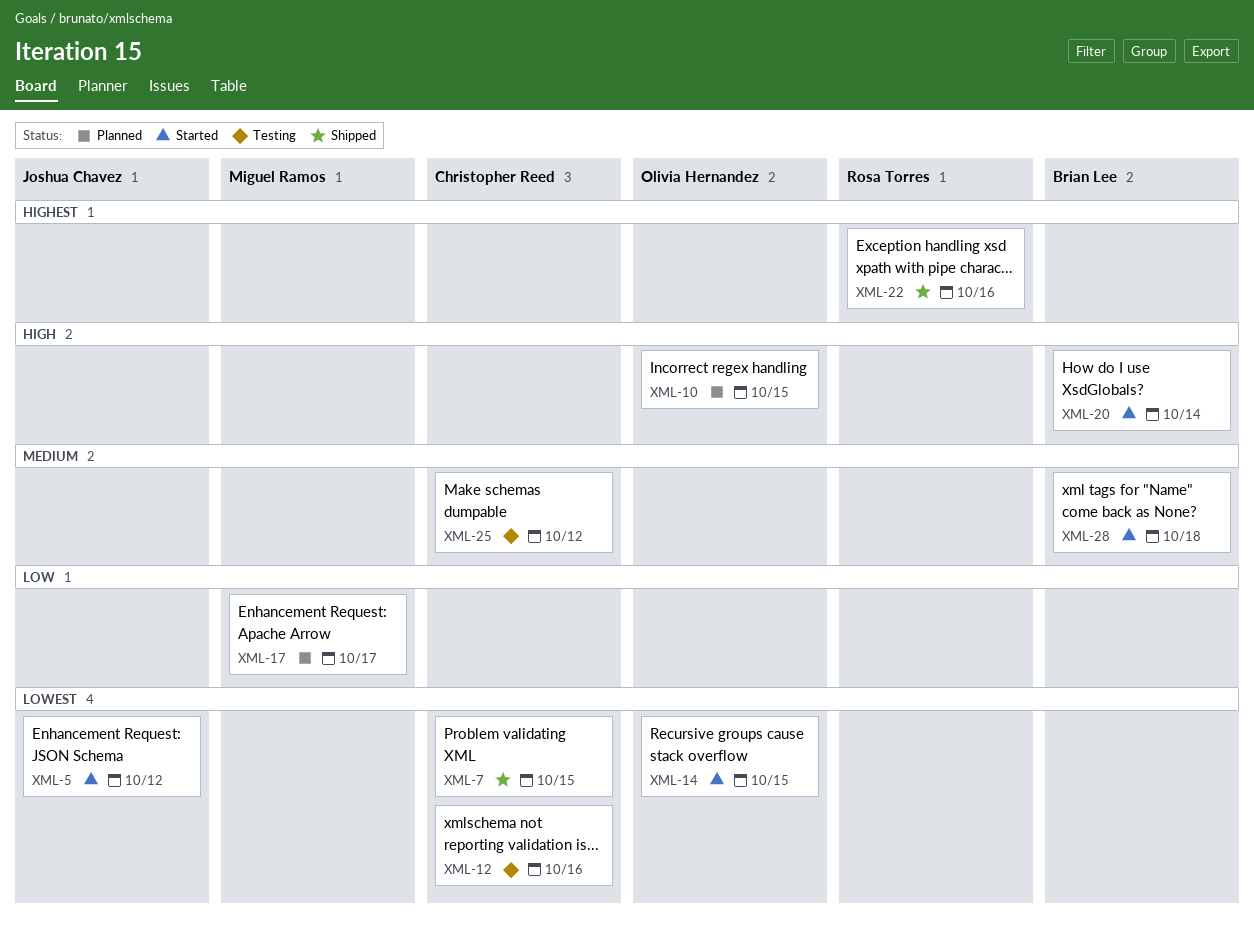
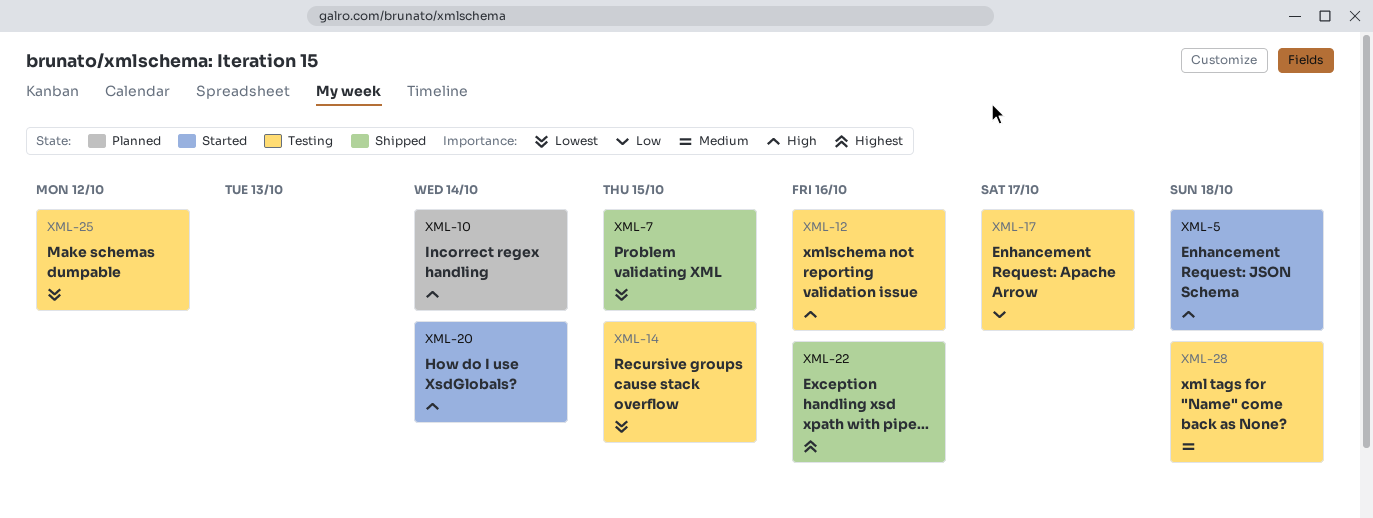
XML-5, priority: Lowest -> High
XML-5, due: Oct 12 -> Oct 18
XML-10, due: Oct 15 -> Oct 14
XML-12, priority: Lowest -> High
XML-14, status: Started -> Testing
XML-17, status: Planned -> Testing
XML-25, priority: Medium -> Lowest
XML-28, status: Started -> Testing

